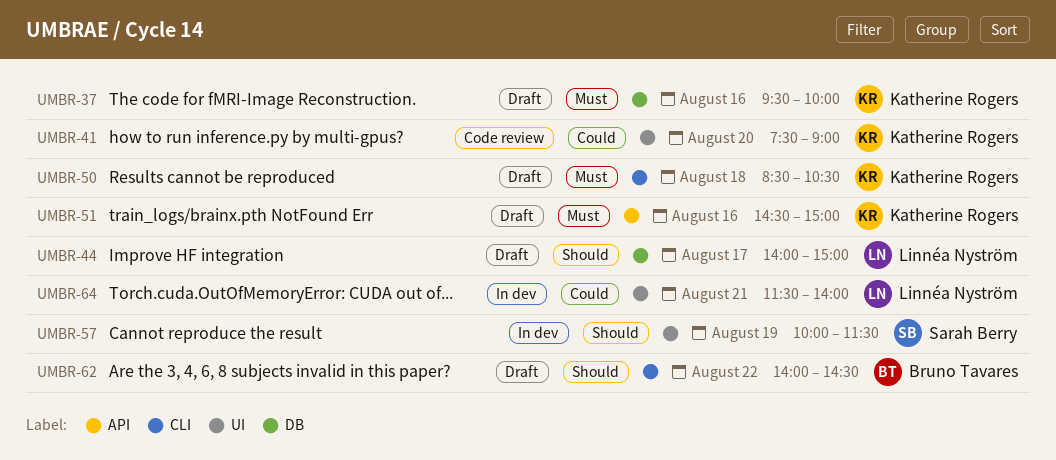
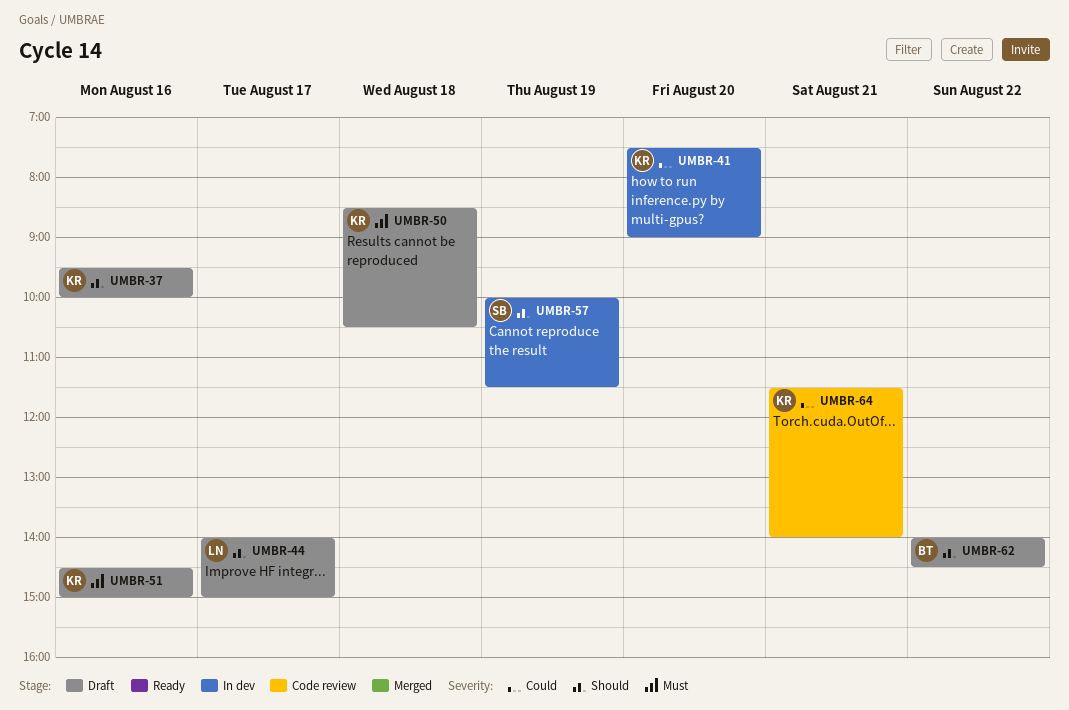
UMBR-37, priority: Must -> Should
UMBR-41, status: Code review -> In dev
UMBR-64, status: In dev -> Code review
UMBR-64, owner: Linnéa Nyström -> Katherine Rogers

